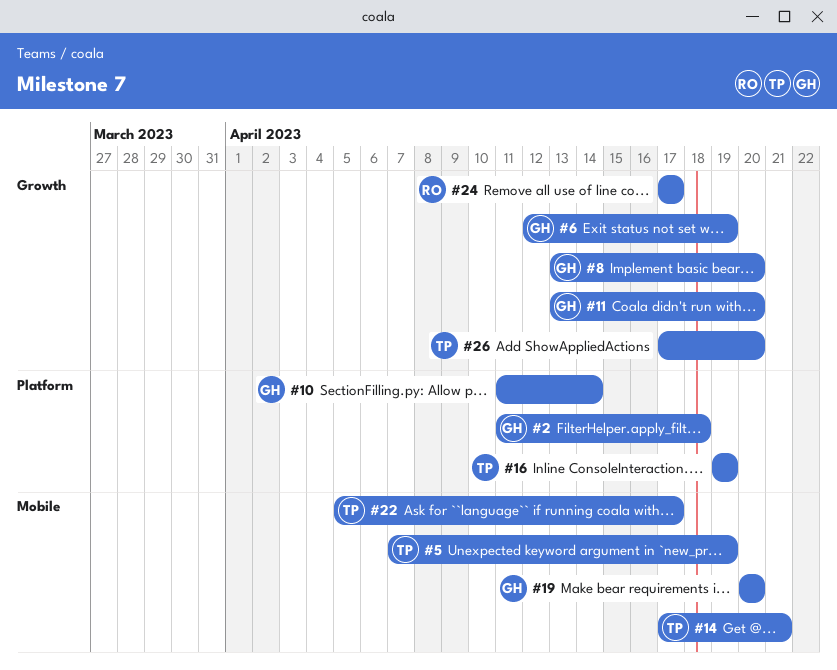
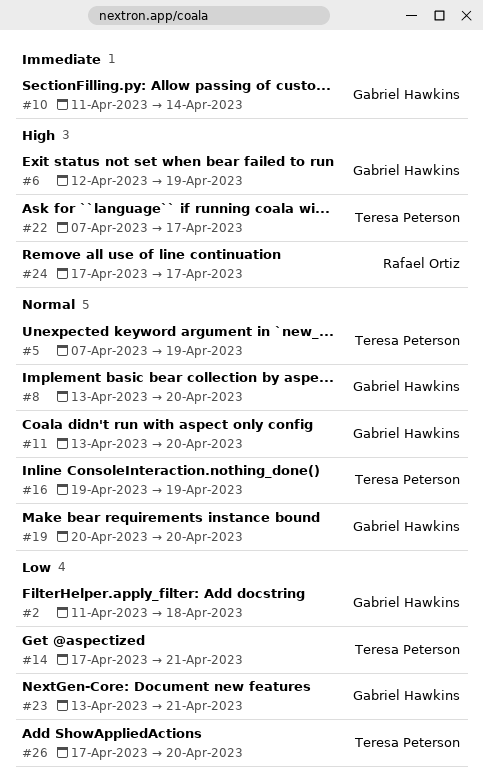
#22, start: Apr 5 -> Apr 7
#23: none -> present

